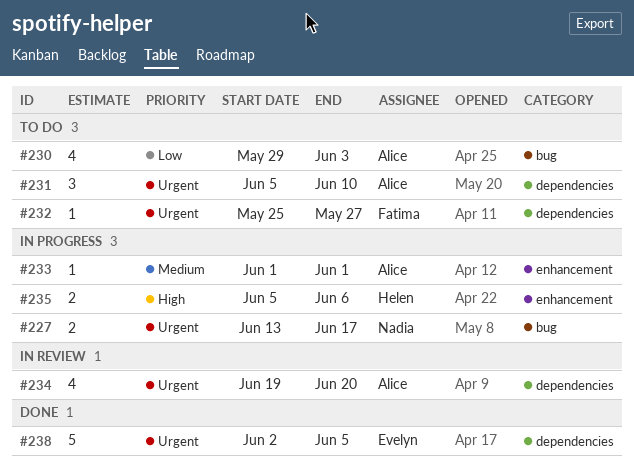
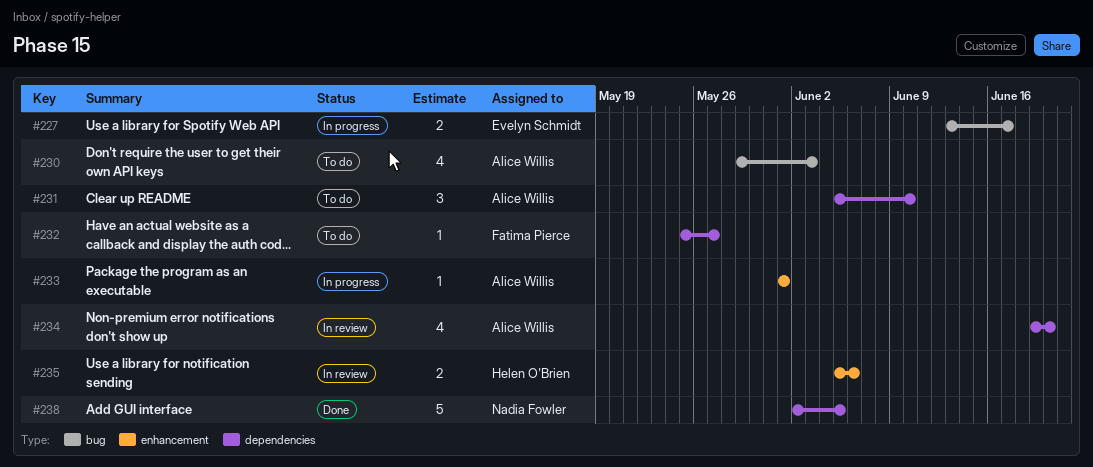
#227, owner: Nadia Fowler -> Evelyn Schmidt
#235, status: In progress -> In review
#238, owner: Evelyn Schmidt -> Nadia Fowler

